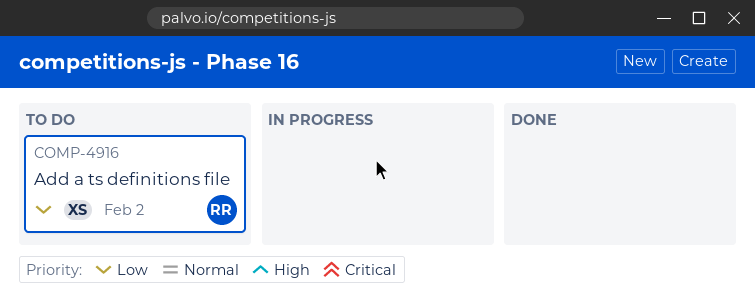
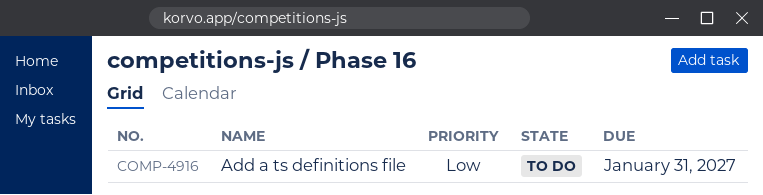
COMP-4916, due: Feb 2 -> Jan 31

